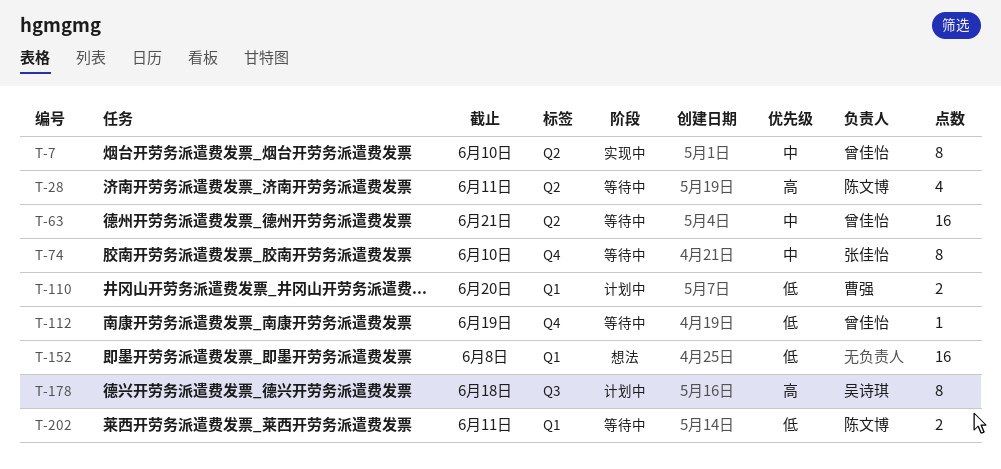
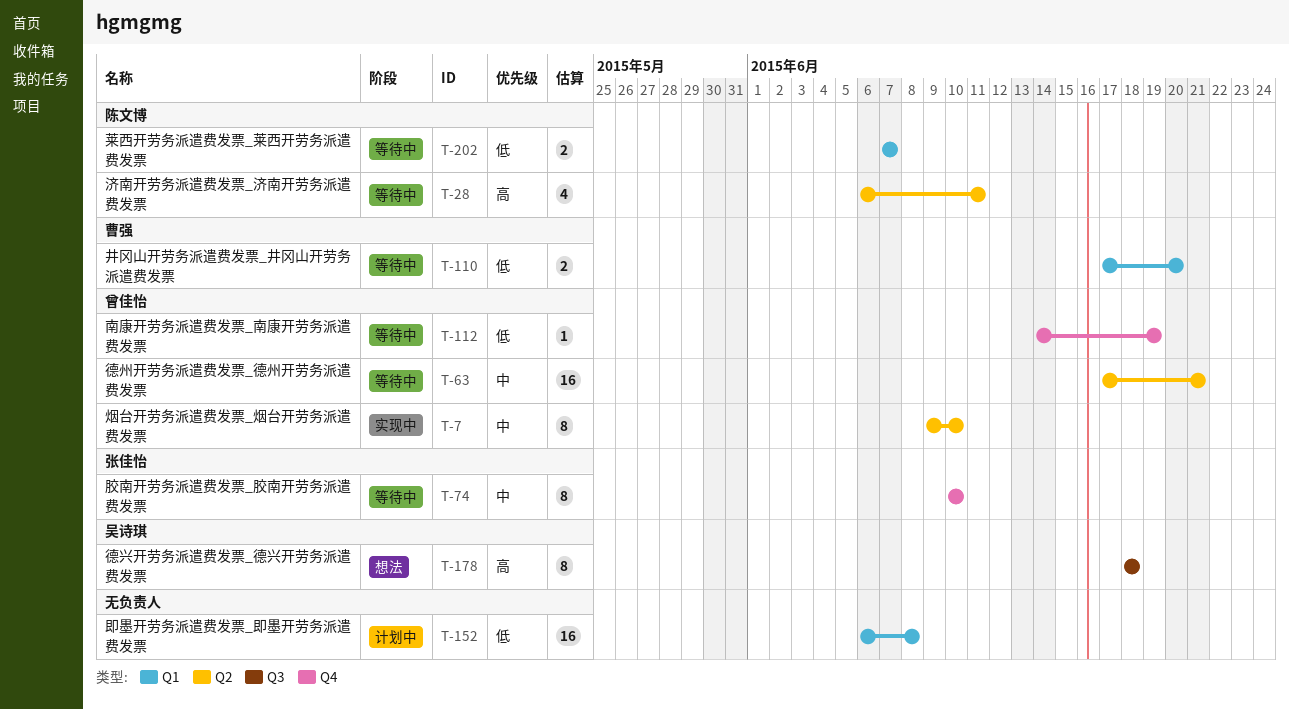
T-110, status: 计划中 -> 等待中
T-152, status: 想法 -> 计划中
T-178, status: 计划中 -> 想法
T-202, due: Jun 11 -> Jun 7

